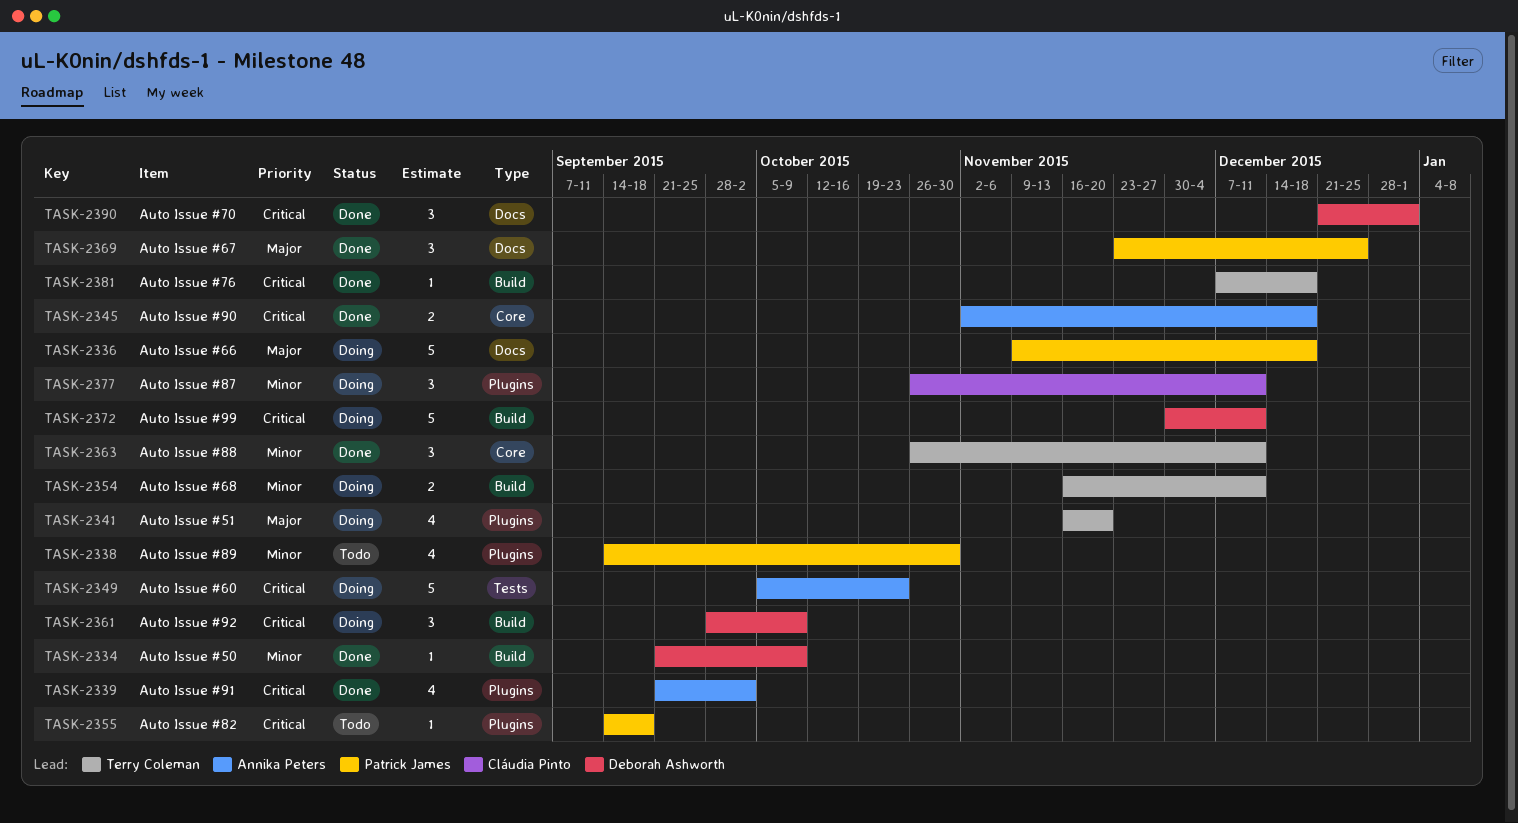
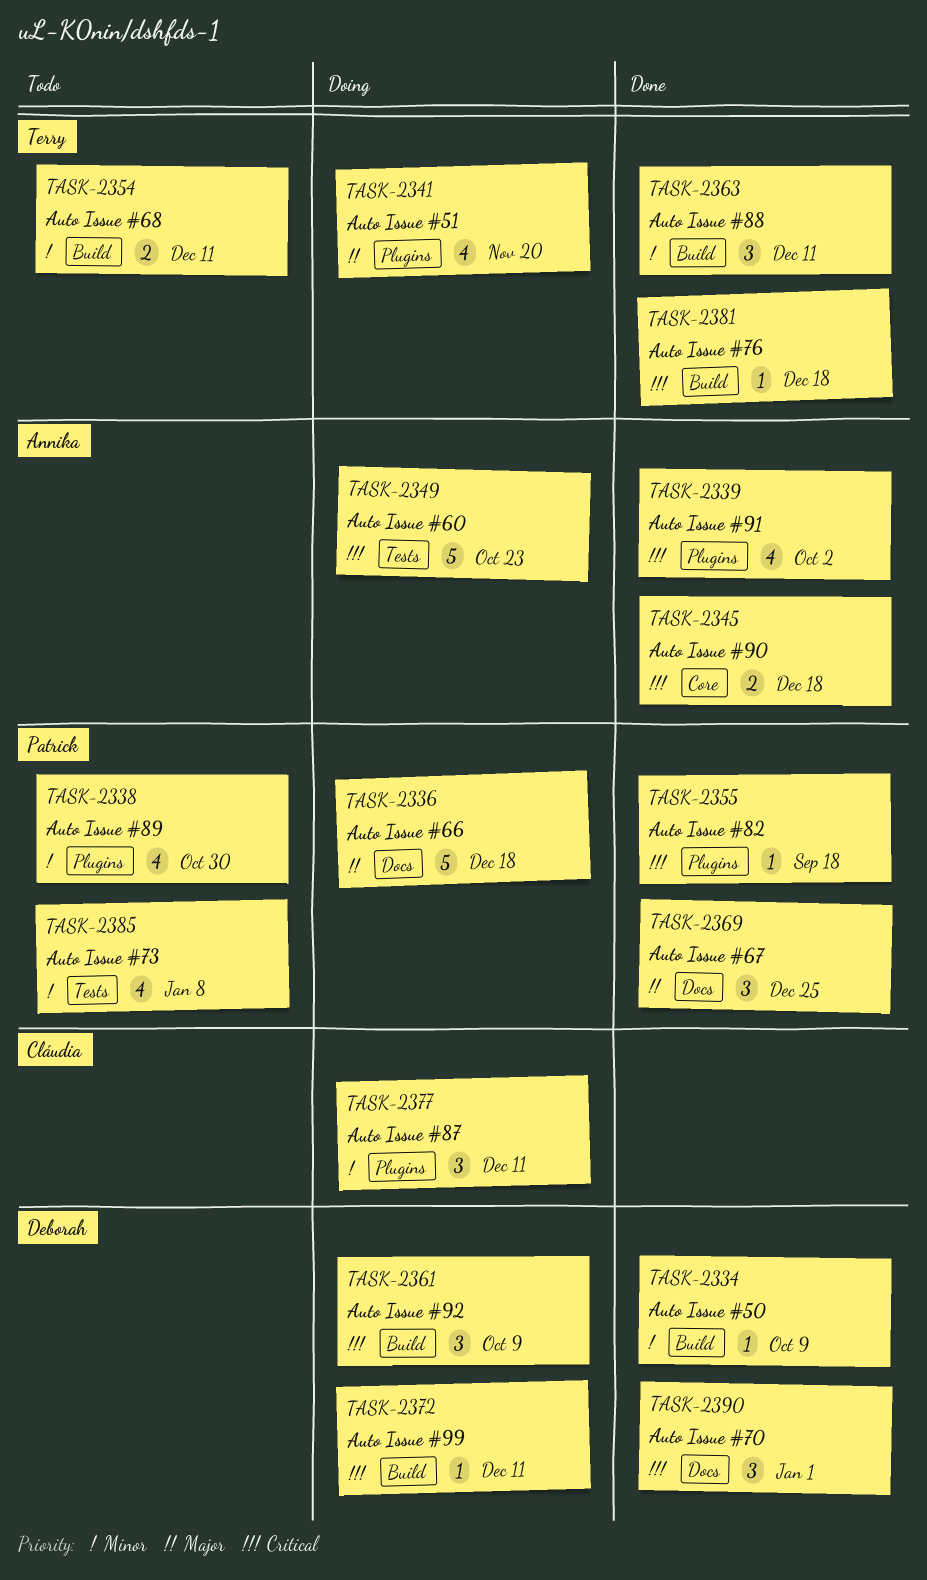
TASK-2354, status: Doing -> Todo
TASK-2355, status: Todo -> Done
TASK-2363, label: Core -> Build
TASK-2372, estimate: 5 -> 1
TASK-2385: none -> present

